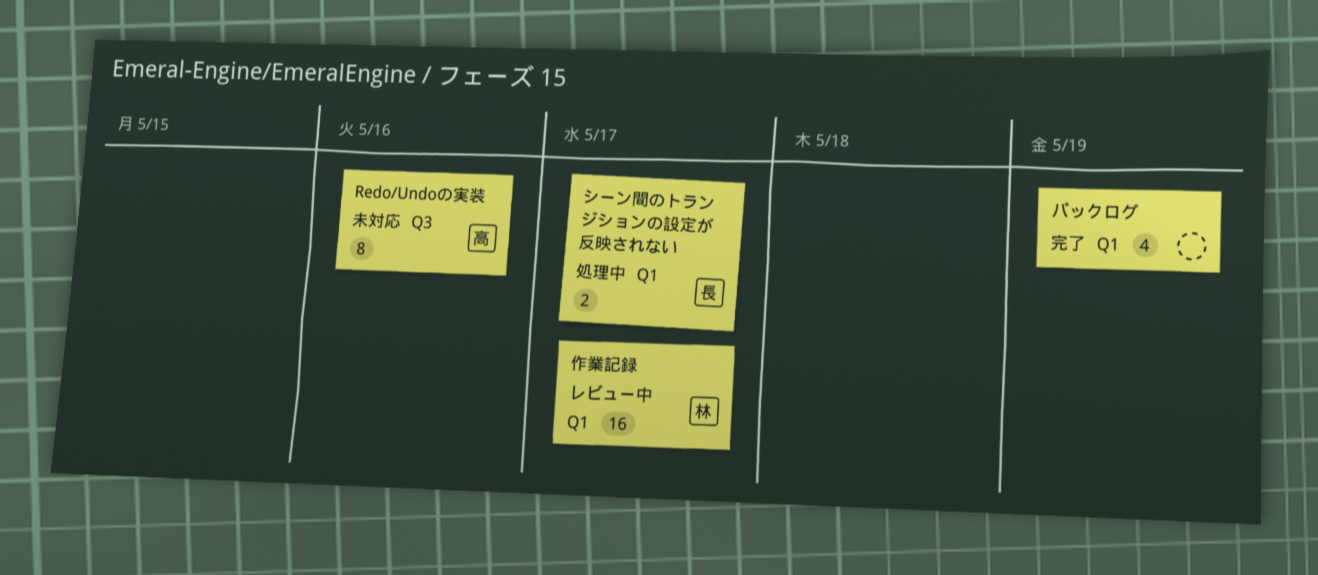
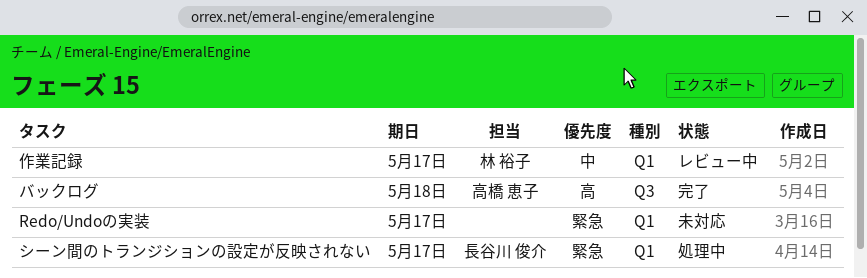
Redo/Undoの実装, owner: 高橋 恵子 -> none
Redo/Undoの実装, label: Q3 -> Q1
Redo/Undoの実装, due: May 16 -> May 17
バックログ, owner: none -> 高橋 恵子
バックログ, label: Q1 -> Q3
バックログ, due: May 19 -> May 18

